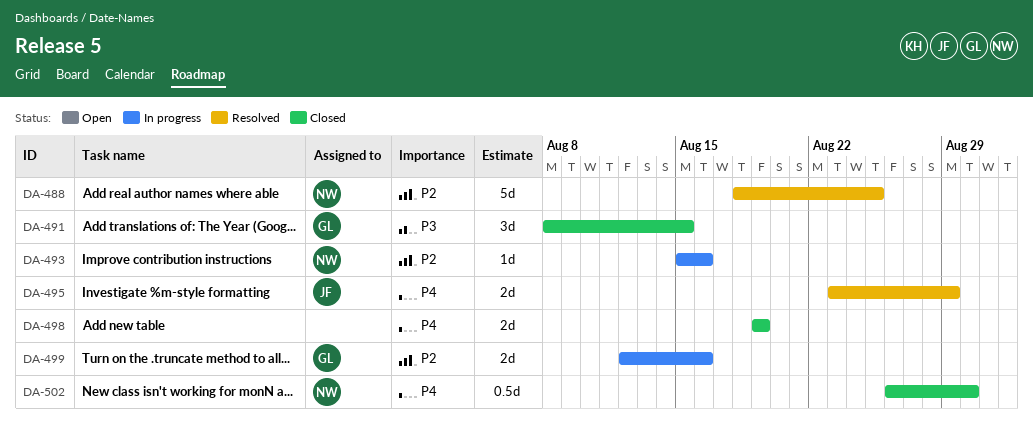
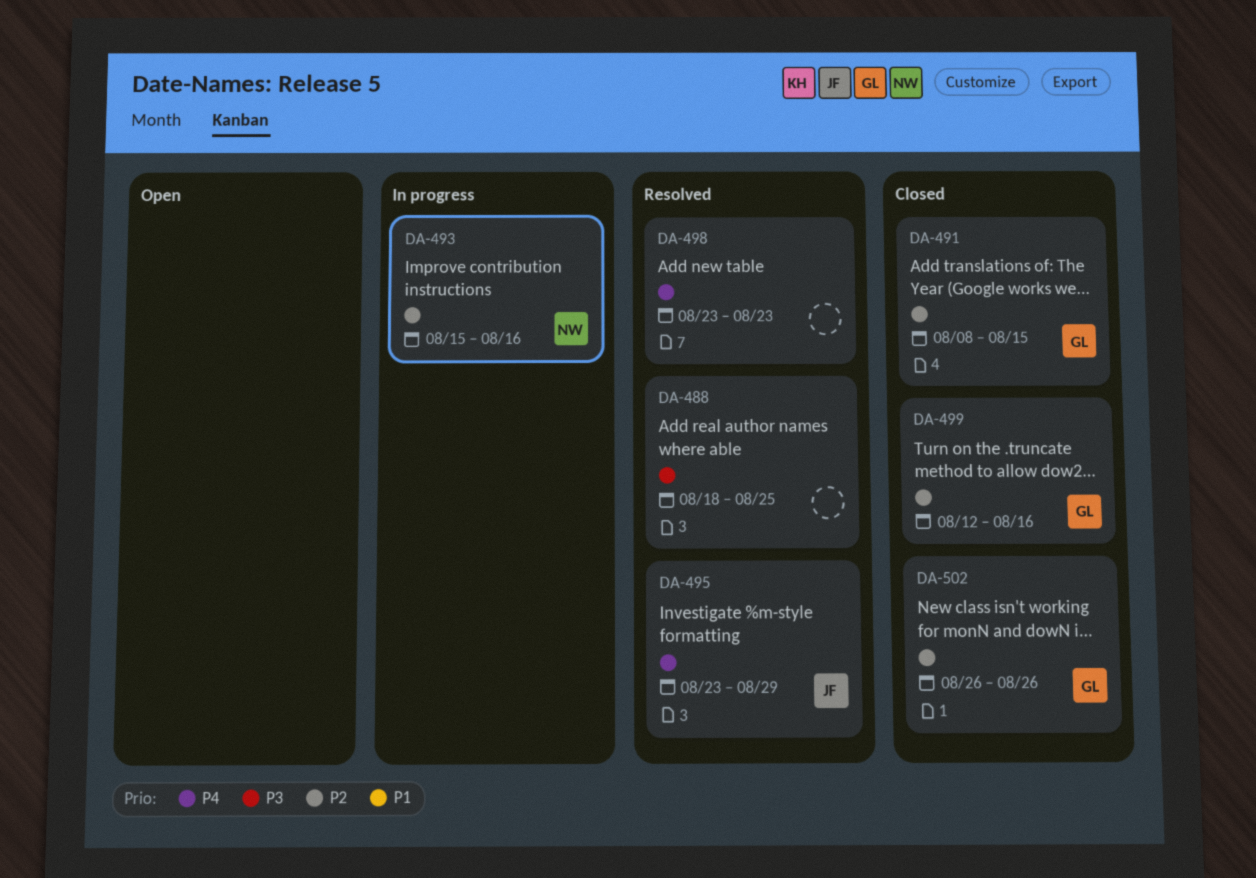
DA-488, owner: NW -> none
DA-488, priority: P2 -> P3
DA-491, priority: P3 -> P2
DA-498, status: Closed -> Resolved
DA-498, start: Aug 19 -> Aug 23
DA-498, due: Aug 19 -> Aug 23
DA-499, status: In progress -> Closed
DA-502, owner: NW -> GL
DA-502, priority: P4 -> P2
DA-502, due: Aug 30 -> Aug 26

